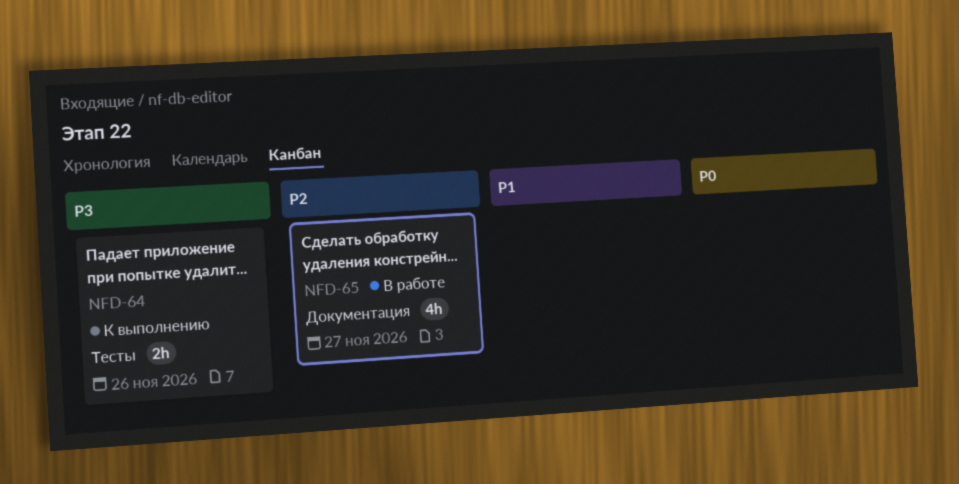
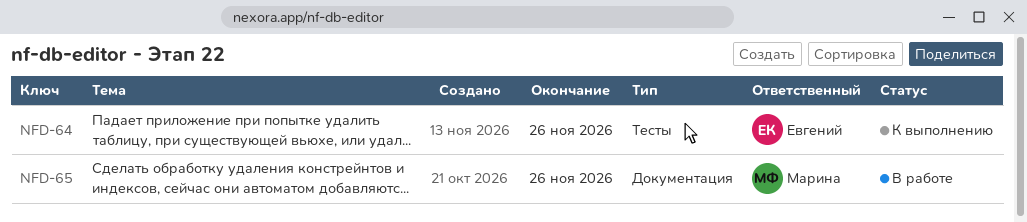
NFD-65, due: Nov 27 -> Nov 26

